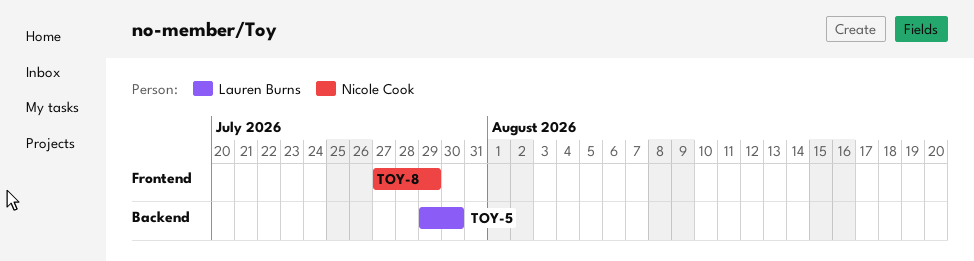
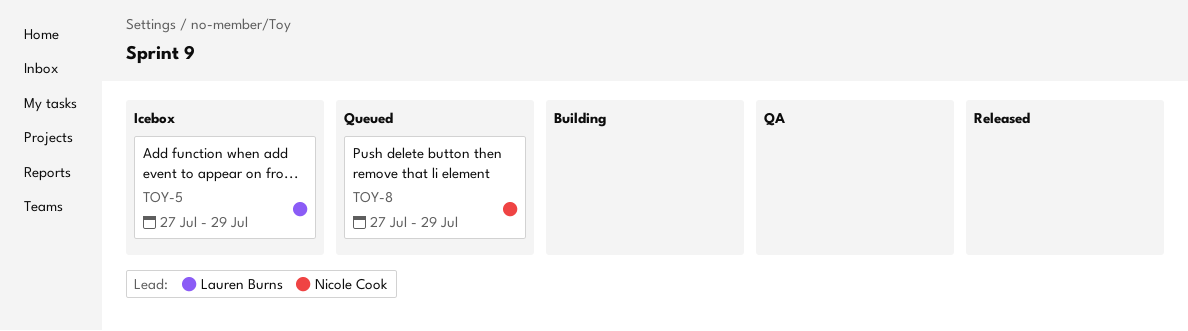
TOY-5, start: Jul 29 -> Jul 27
TOY-5, due: Jul 30 -> Jul 29

